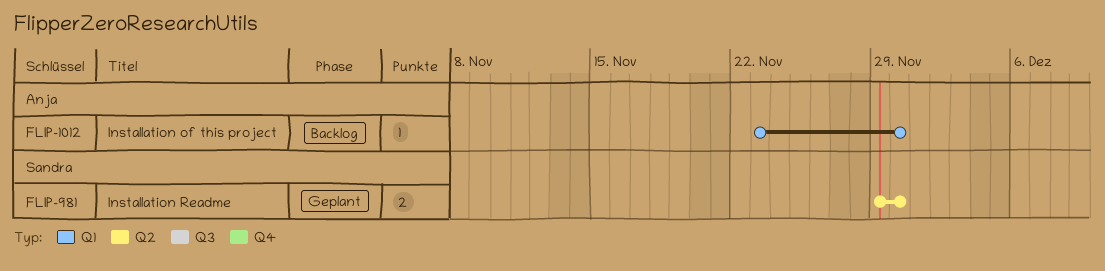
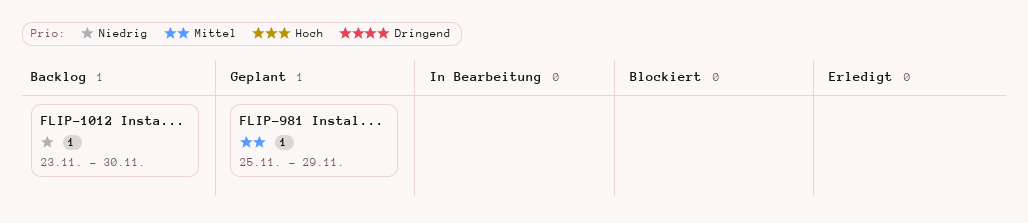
FLIP-981, estimate: 2 -> 1
FLIP-981, start: Nov 29 -> Nov 25
FLIP-981, due: Nov 30 -> Nov 29

